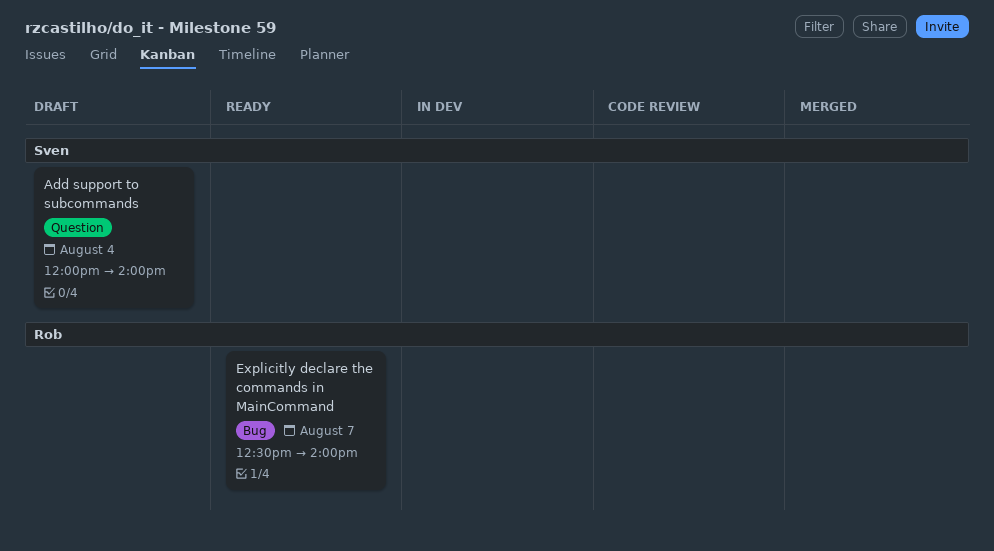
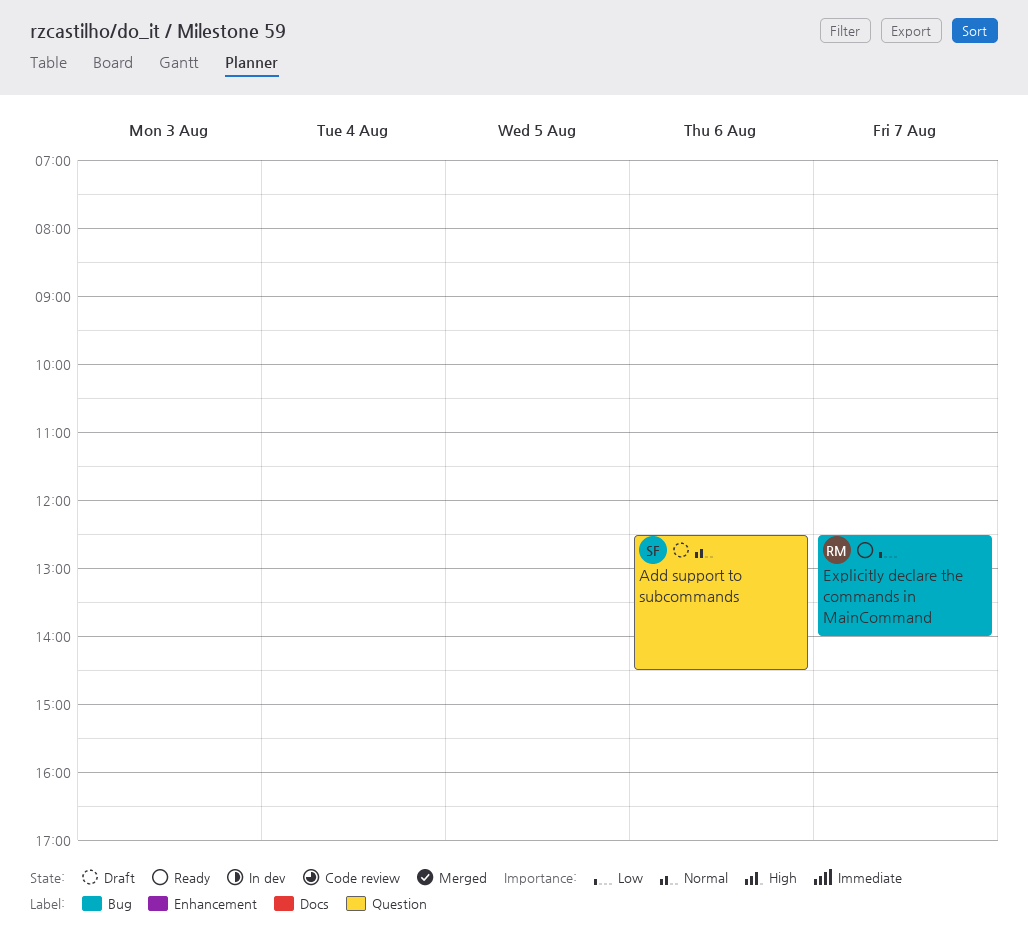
Add support to subcommands, day: Aug 4 -> Aug 6
Add support to subcommands, begins: 12:00 -> 12:30
Add support to subcommands, ends: 14:00 -> 14:30

